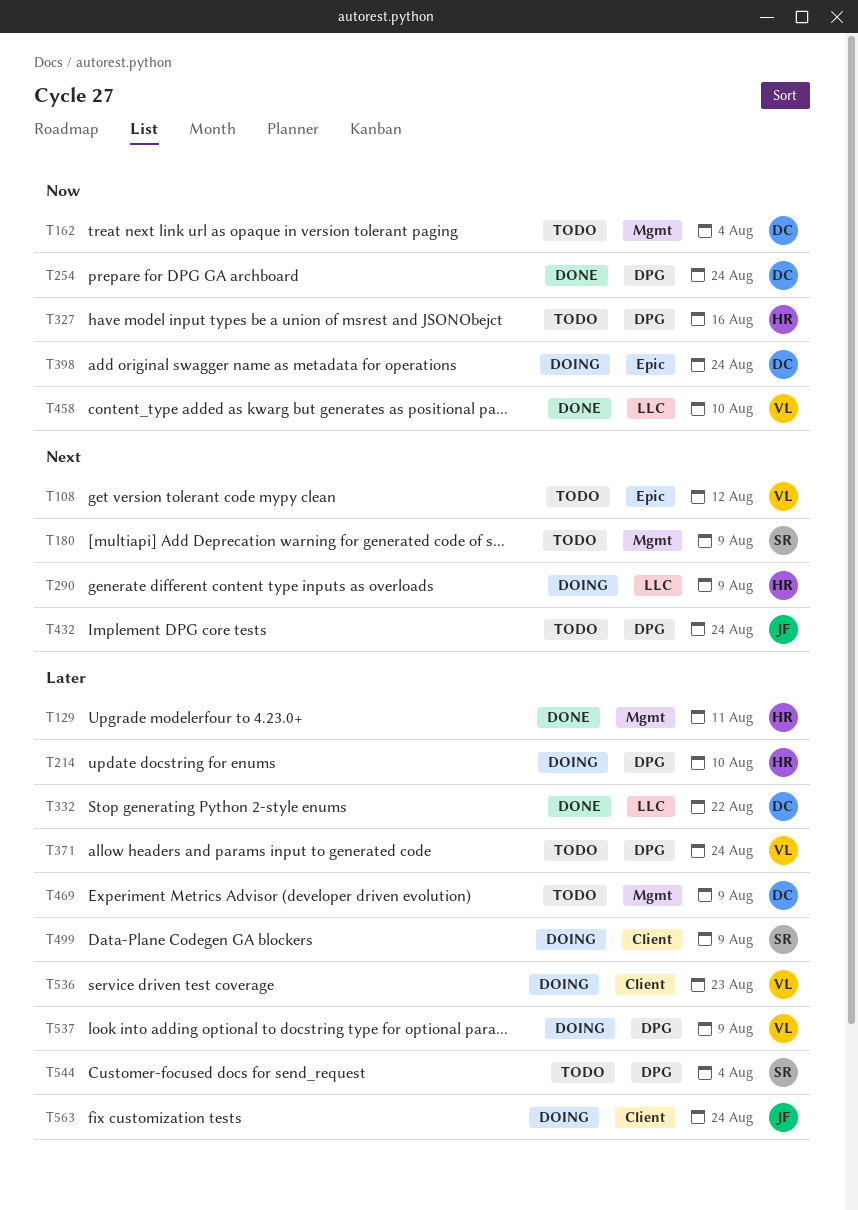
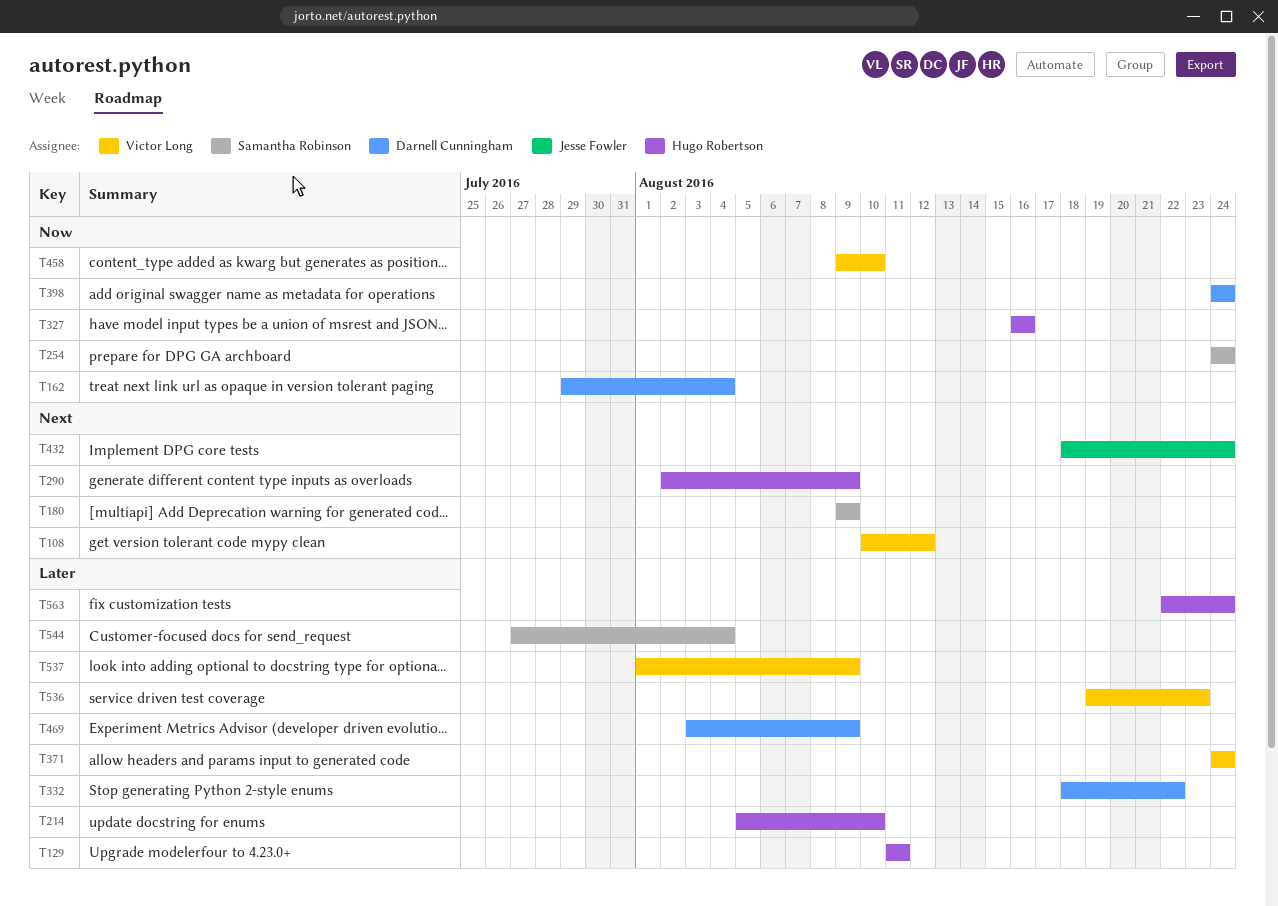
T254, owner: Darnell Cunningham -> Samantha Robinson
T499: present -> none
T563, owner: Jesse Fowler -> Hugo Robertson

